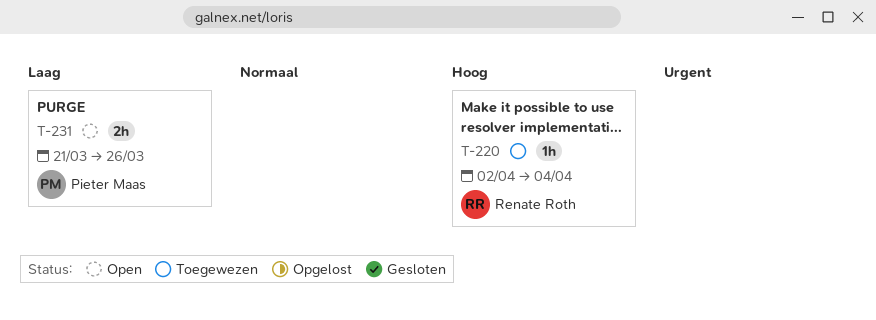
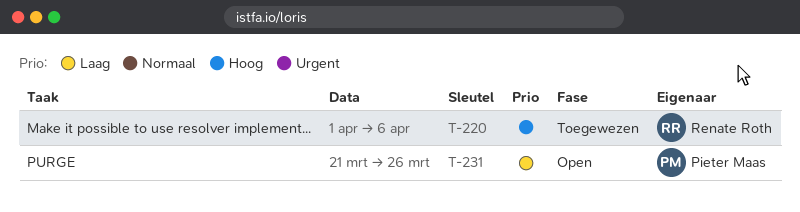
T-220, start: Apr 2 -> Apr 1
T-220, due: Apr 4 -> Apr 6

